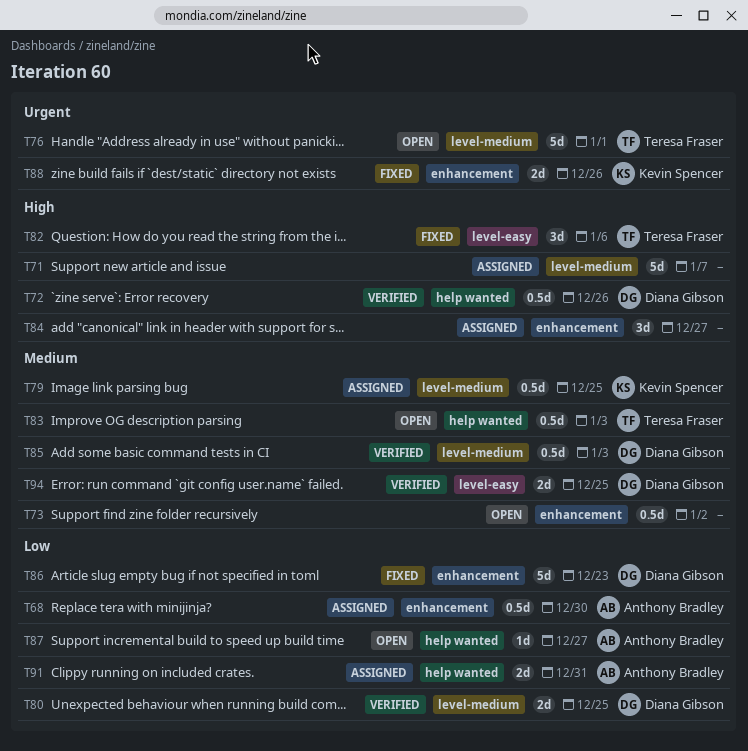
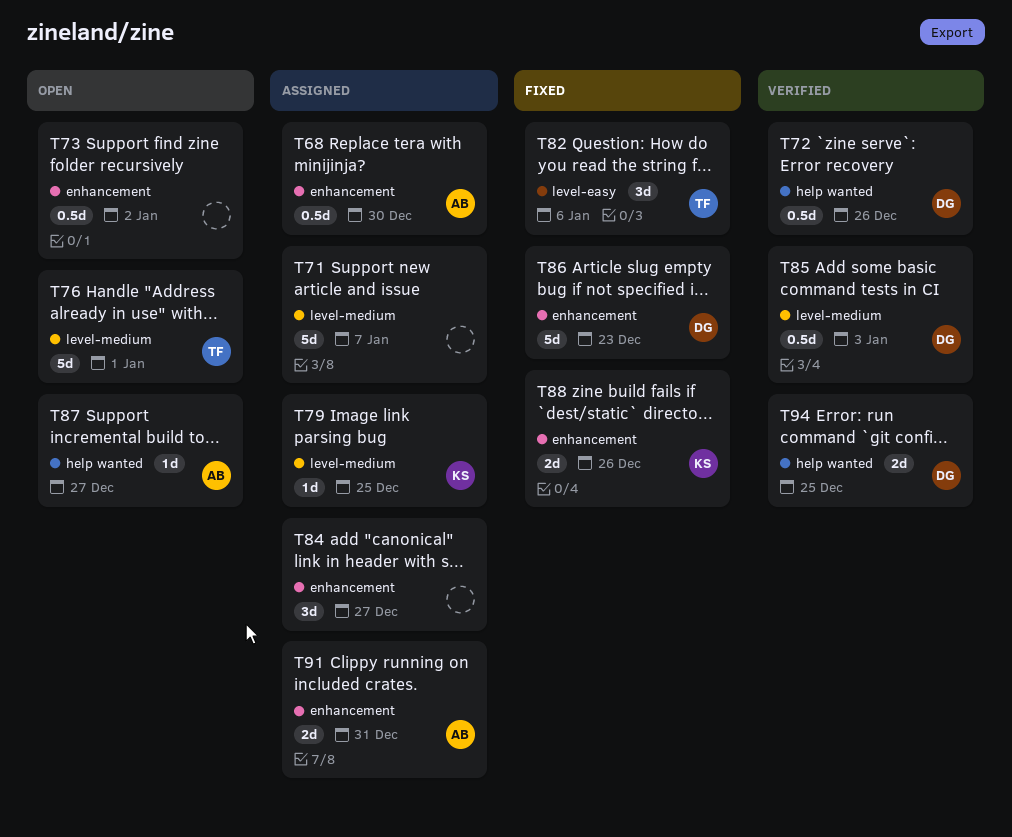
T79, estimate: 0.5d -> 1d
T80: present -> none
T83: present -> none
T91, label: help wanted -> enhancement
T94, label: level-easy -> help wanted

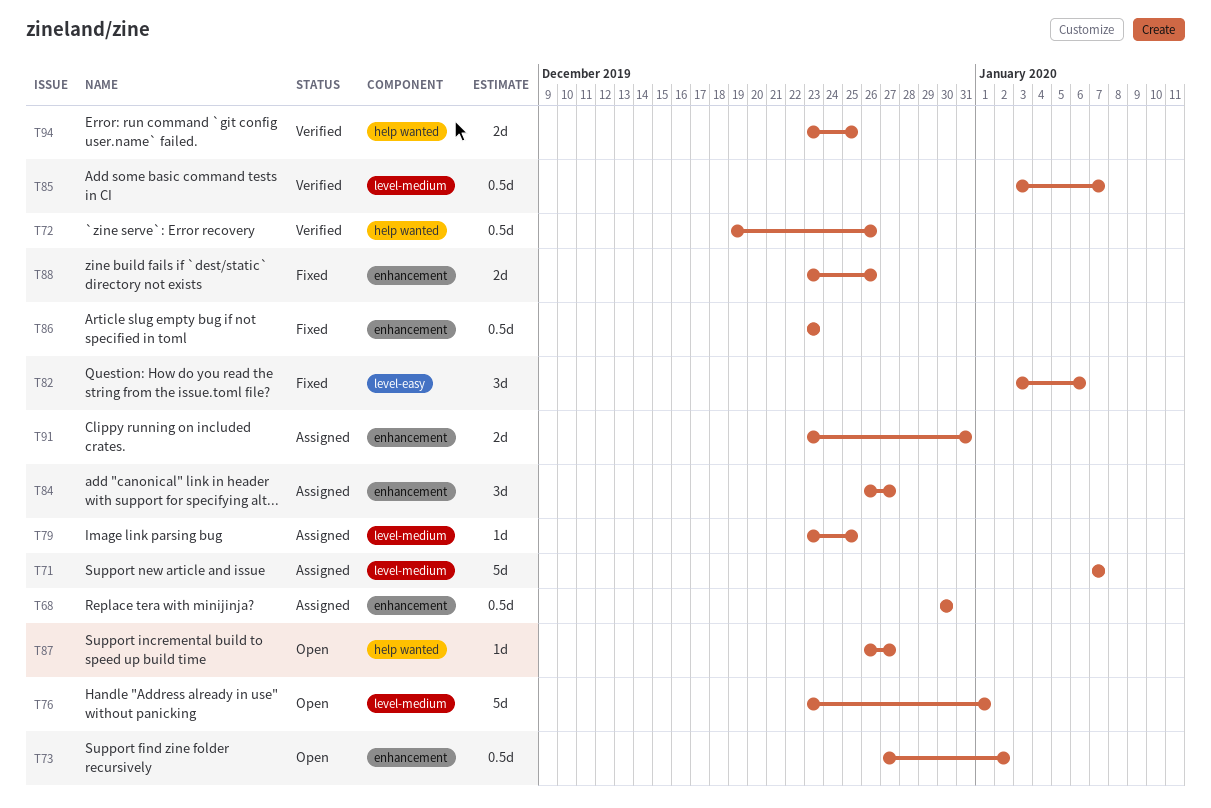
T85, due: Jan 3 -> Jan 7
T86, estimate: 5d -> 0.5d

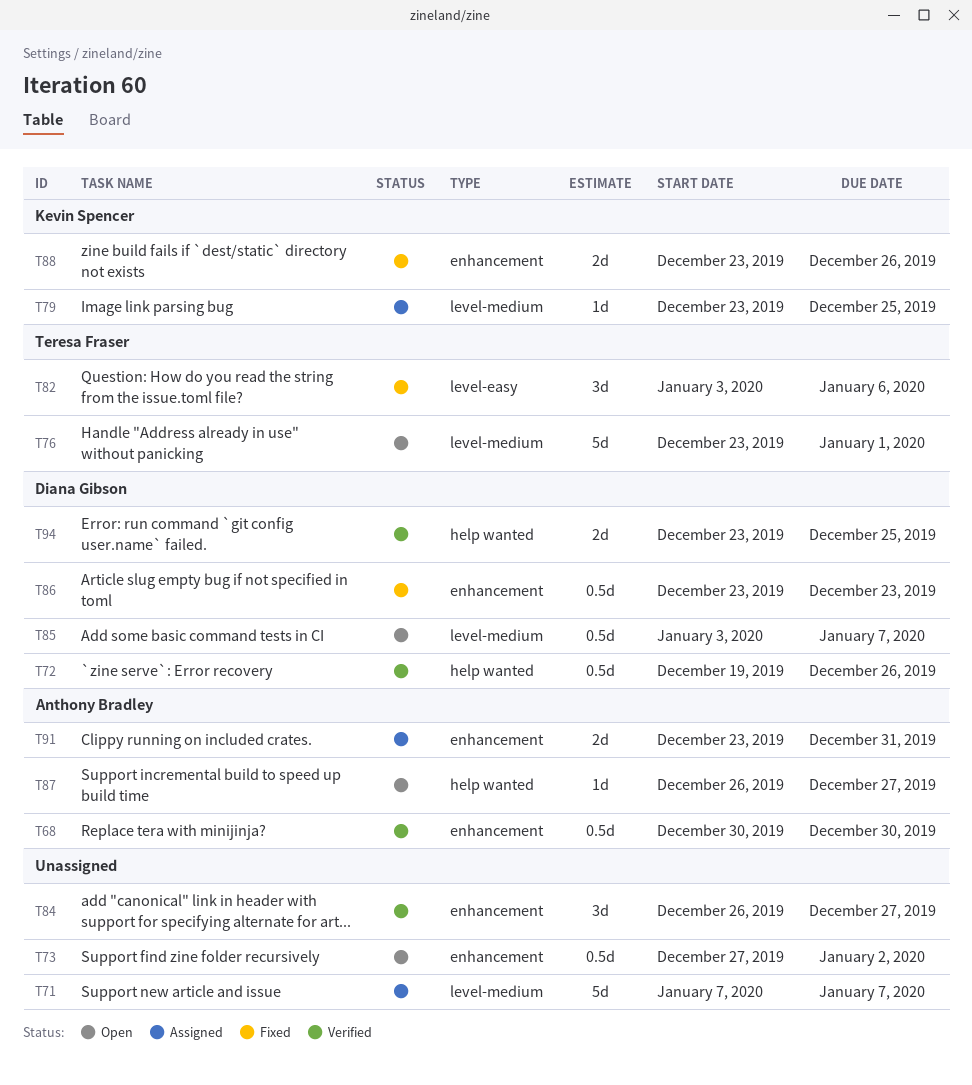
T68, status: Assigned -> Verified
T84, status: Assigned -> Verified
T85, status: Verified -> Open

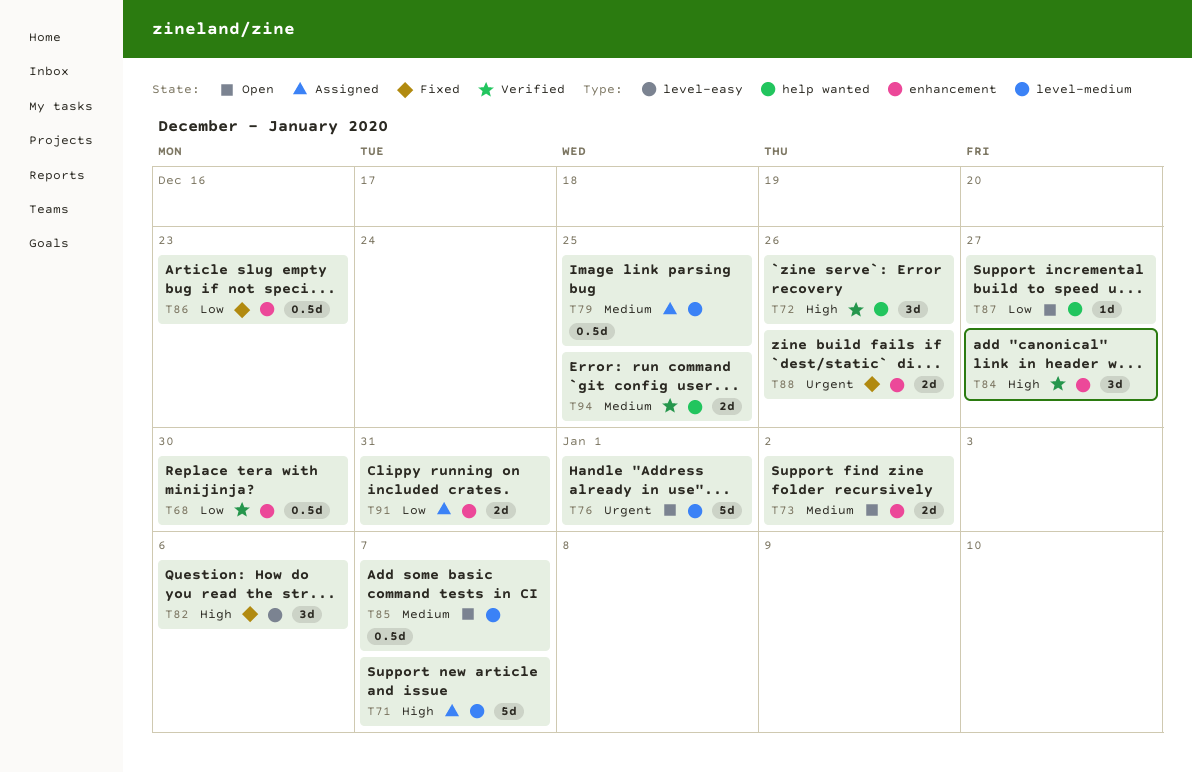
T72, estimate: 0.5d -> 3d
T73, estimate: 0.5d -> 2d
T79, estimate: 1d -> 0.5d

